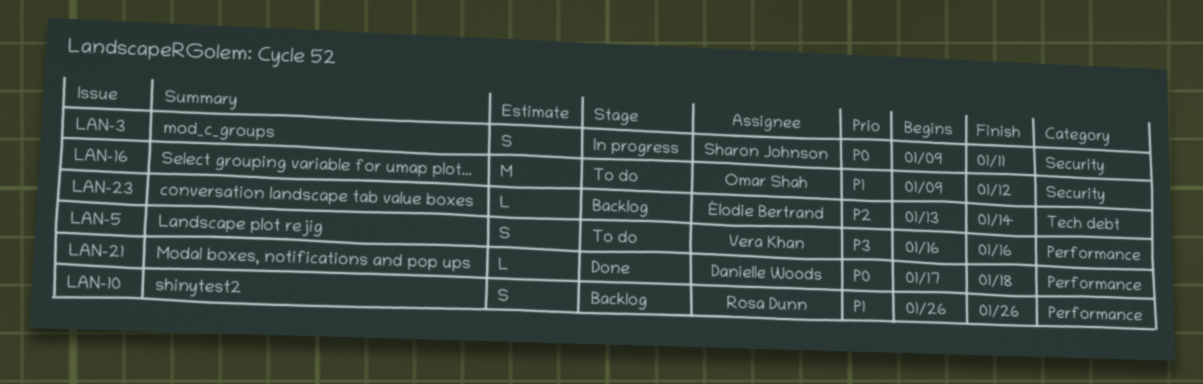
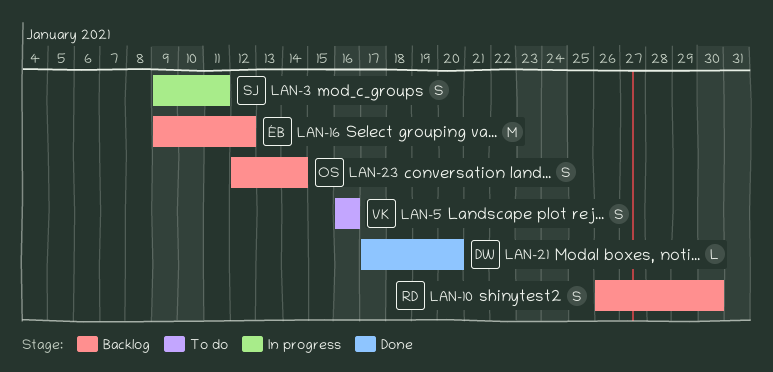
LAN-10, due: Jan 26 -> Jan 30
LAN-16, status: To do -> Backlog
LAN-16, owner: Omar Shah -> Élodie Bertrand
LAN-21, due: Jan 18 -> Jan 20
LAN-23, owner: Élodie Bertrand -> Omar Shah
LAN-23, estimate: L -> S
LAN-23, start: Jan 13 -> Jan 12

